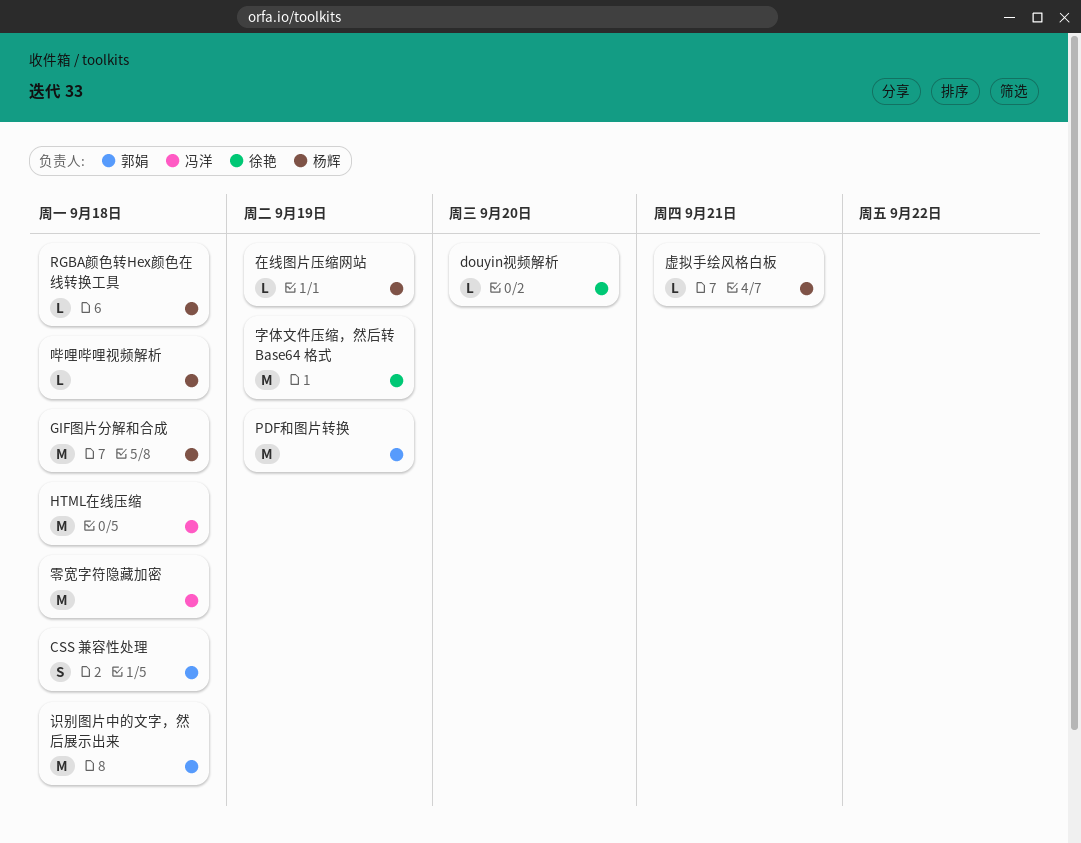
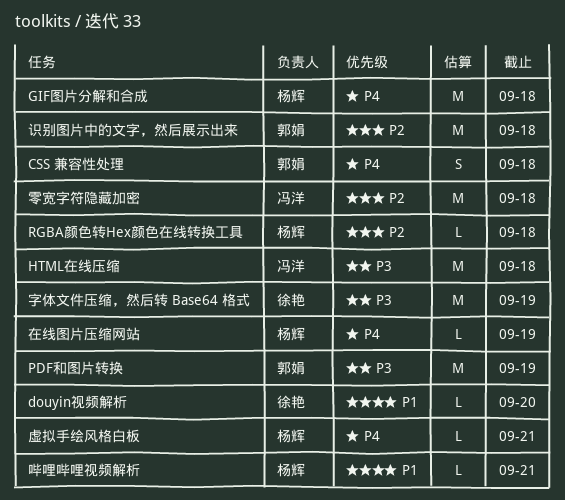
哔哩哔哩视频解析, due: Sep 18 -> Sep 21

